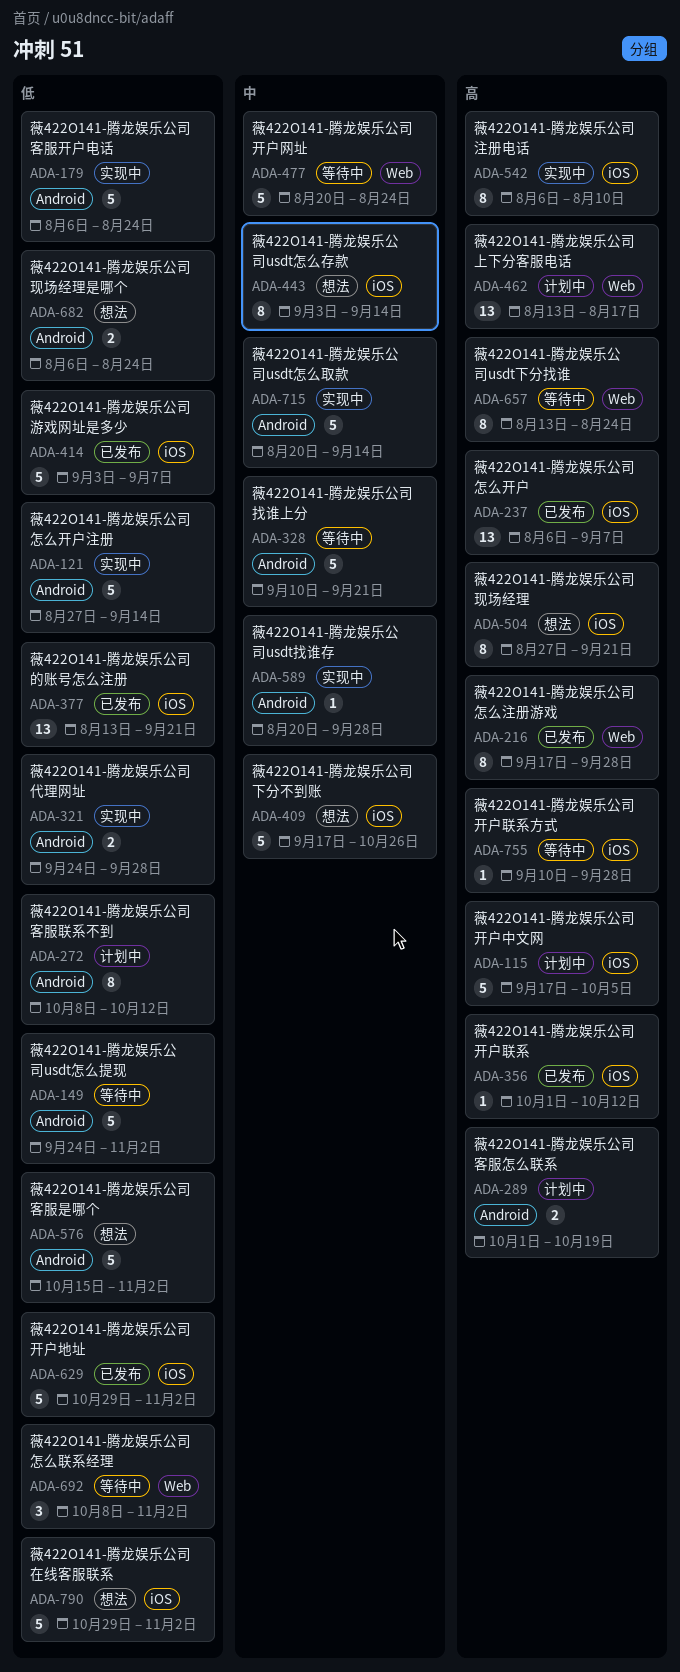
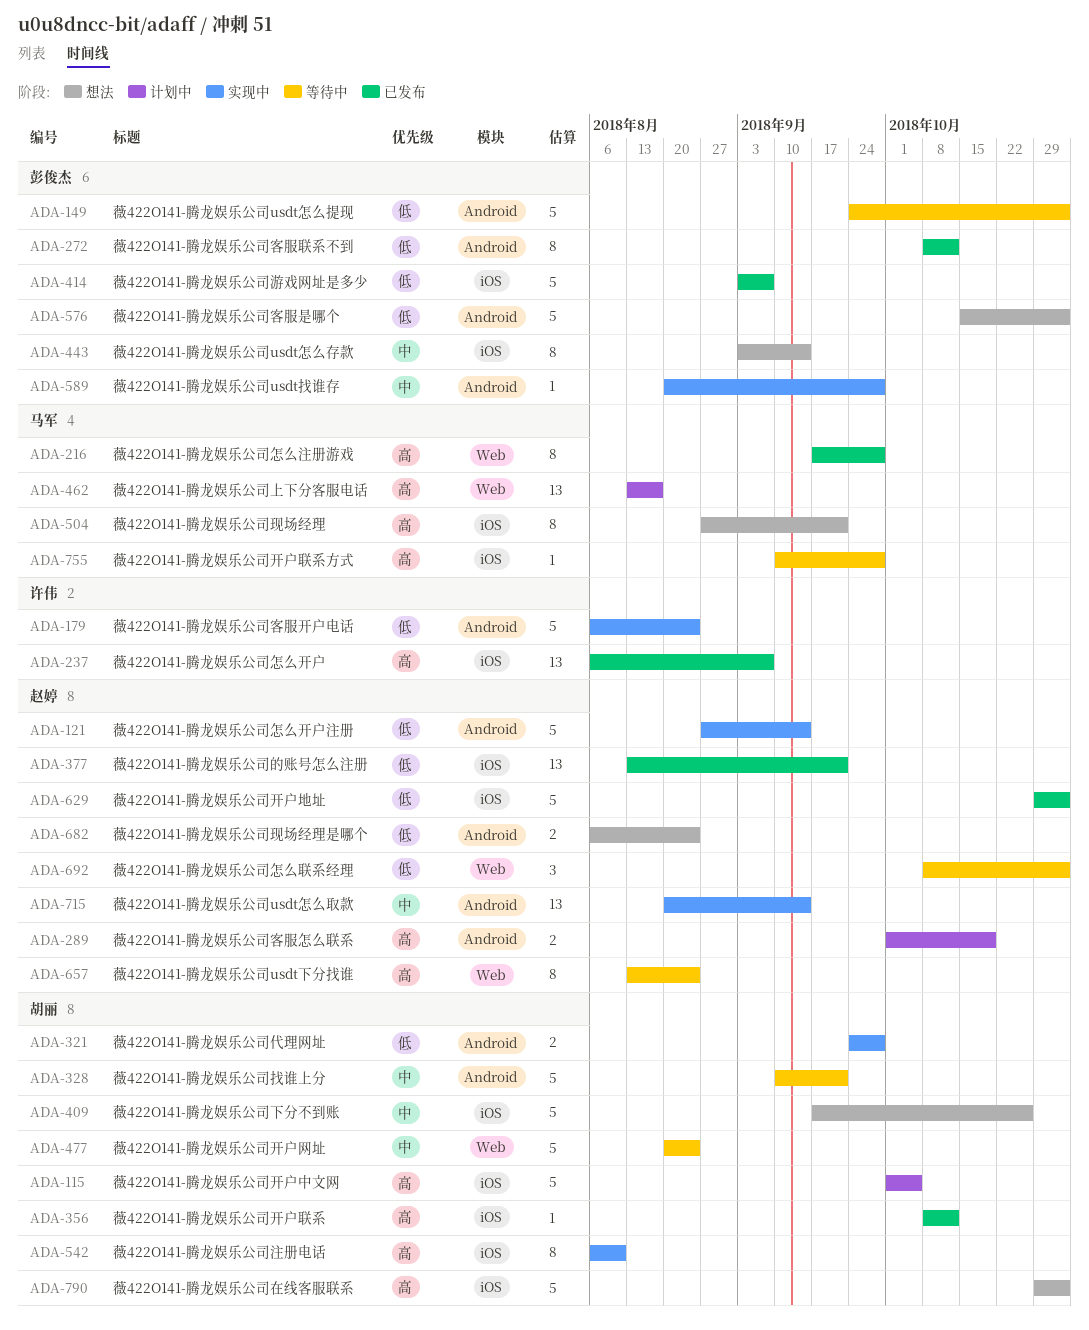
ADA-115, start: Sep 17 -> Oct 1
ADA-272, status: 计划中 -> 已发布
ADA-356, start: Oct 1 -> Oct 8
ADA-715, estimate: 5 -> 13
ADA-790, priority: 低 -> 高

